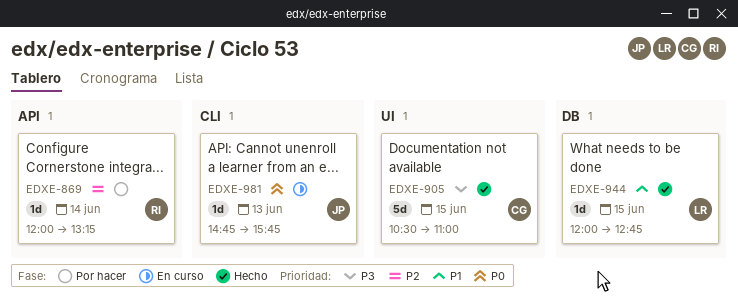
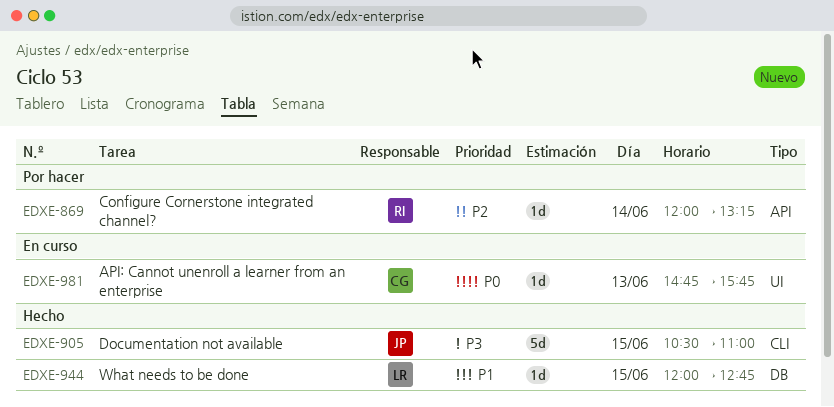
EDXE-905, owner: CG -> JP
EDXE-905, label: UI -> CLI
EDXE-981, owner: JP -> CG
EDXE-981, label: CLI -> UI

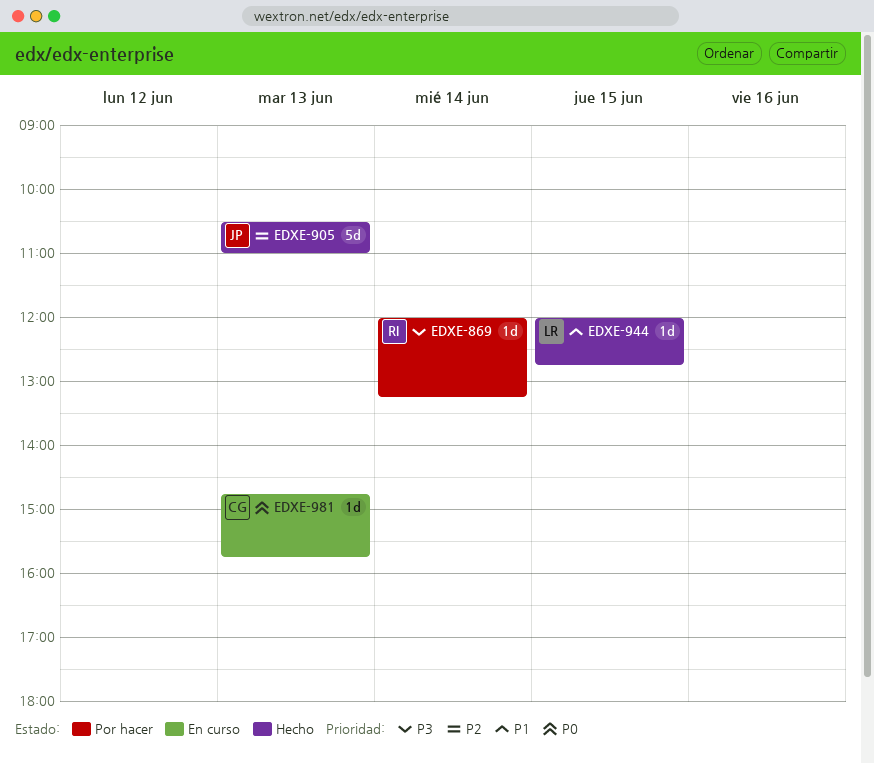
EDXE-869, priority: P2 -> P3
EDXE-905, priority: P3 -> P2
EDXE-905, day: Jun 15 -> Jun 13

